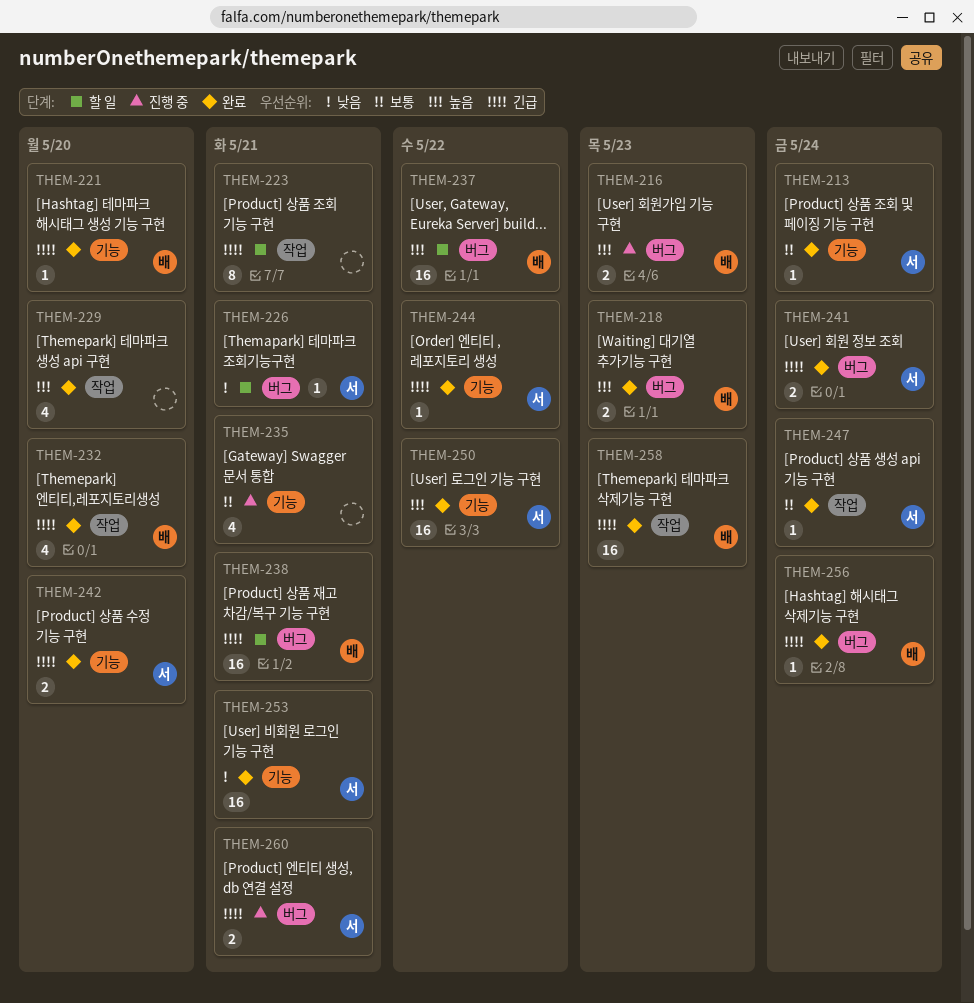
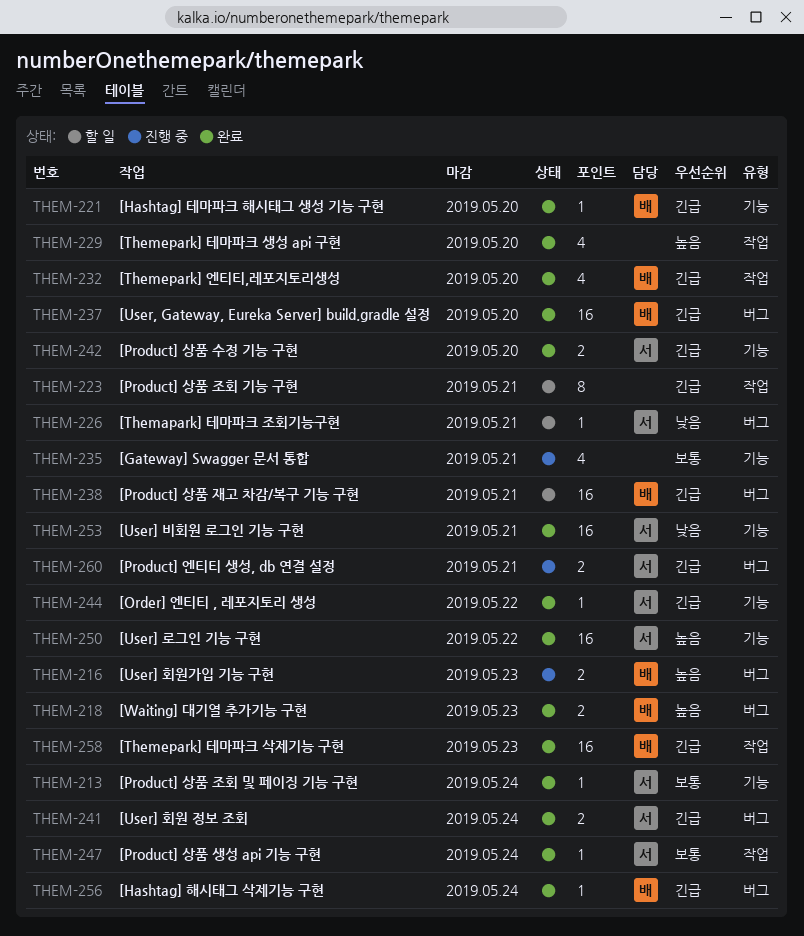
THEM-237, status: 할 일 -> 완료
THEM-237, priority: 높음 -> 긴급
THEM-237, due: May 22 -> May 20

